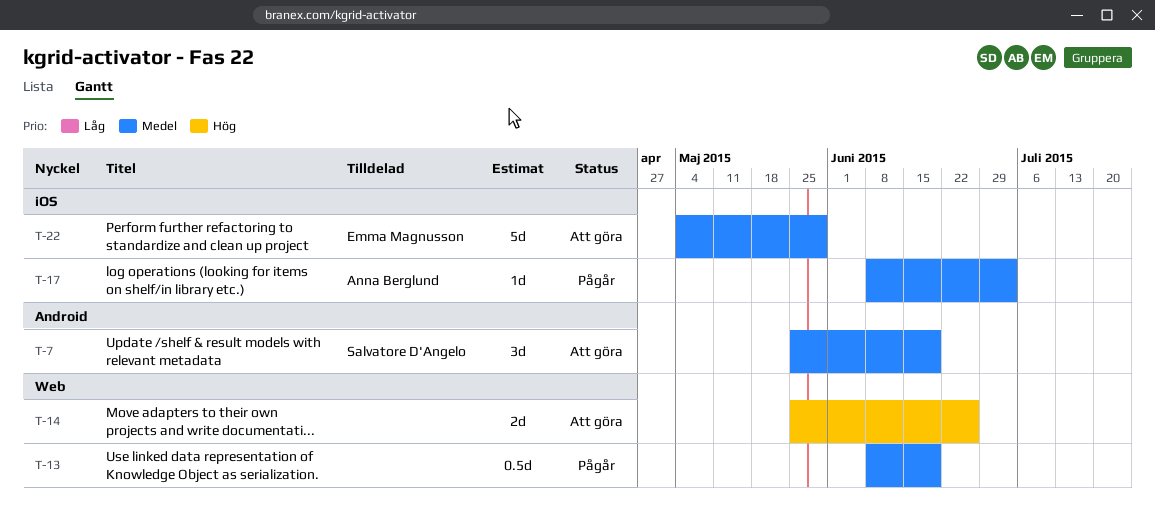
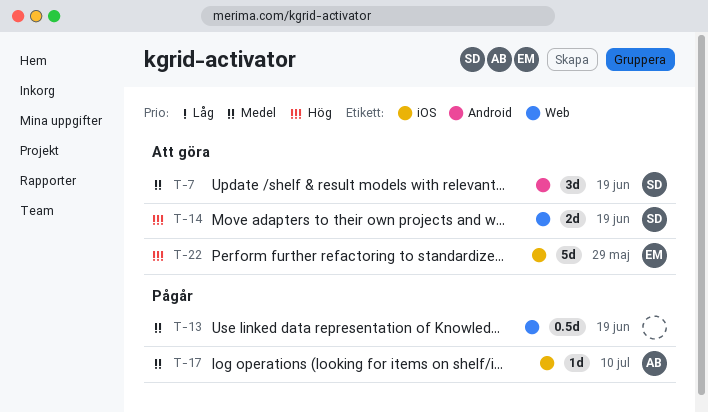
T-14, owner: none -> Salvatore D'Angelo
T-14, due: Jun 26 -> Jun 19
T-17, due: Jul 3 -> Jul 10
T-22, priority: Medel -> Hög

